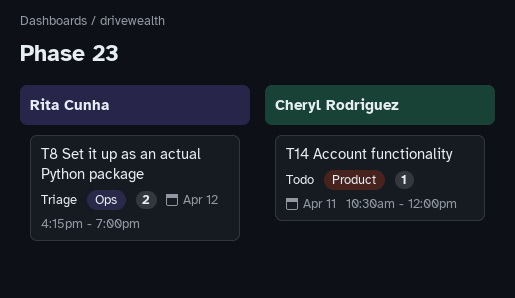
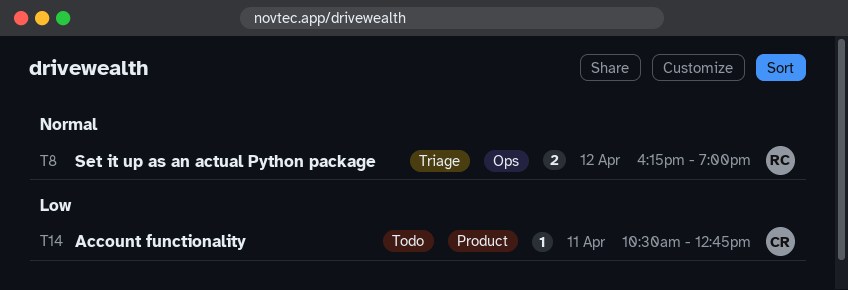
T14, ends: 12:00 -> 12:45

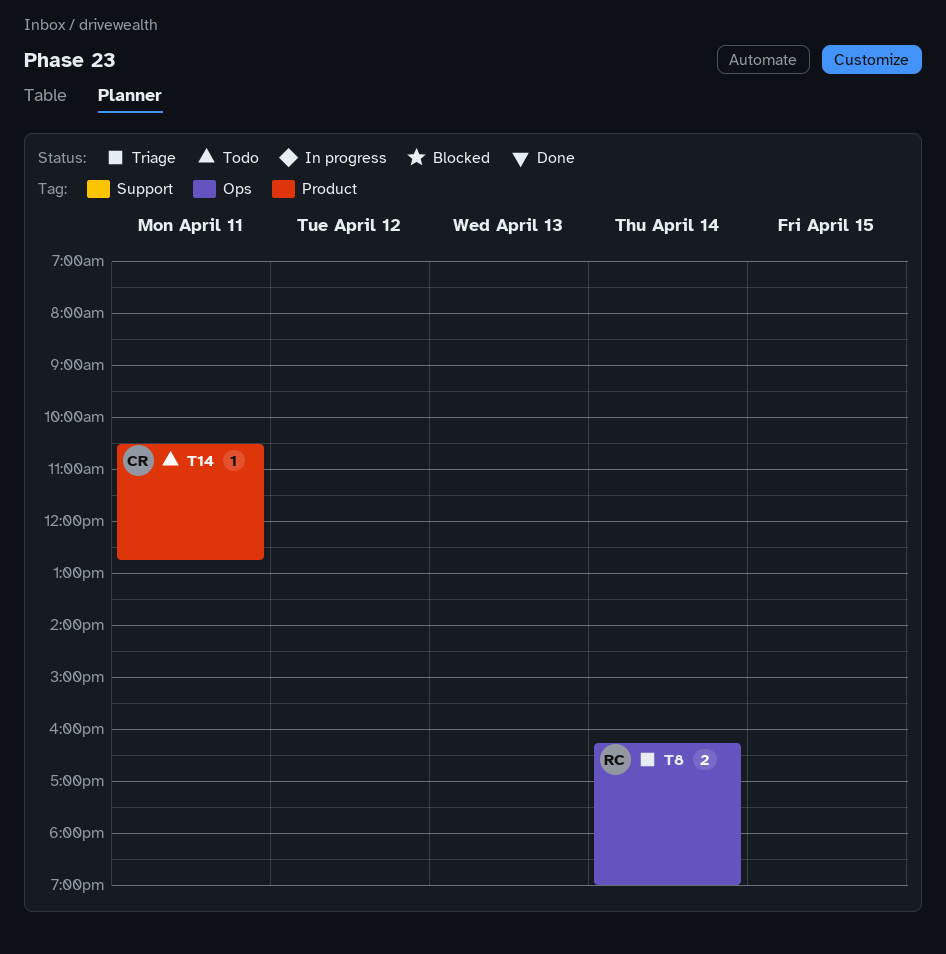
T8, day: Apr 12 -> Apr 14

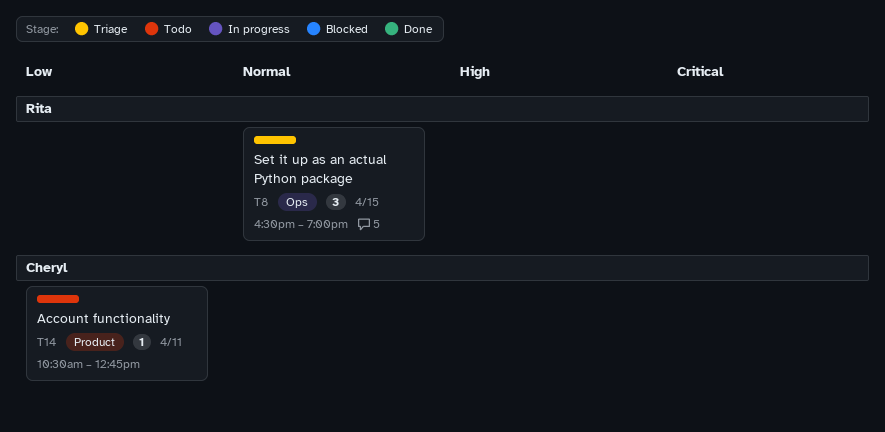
T8, estimate: 2 -> 3
T8, day: Apr 14 -> Apr 15
T8, begins: 16:15 -> 16:30

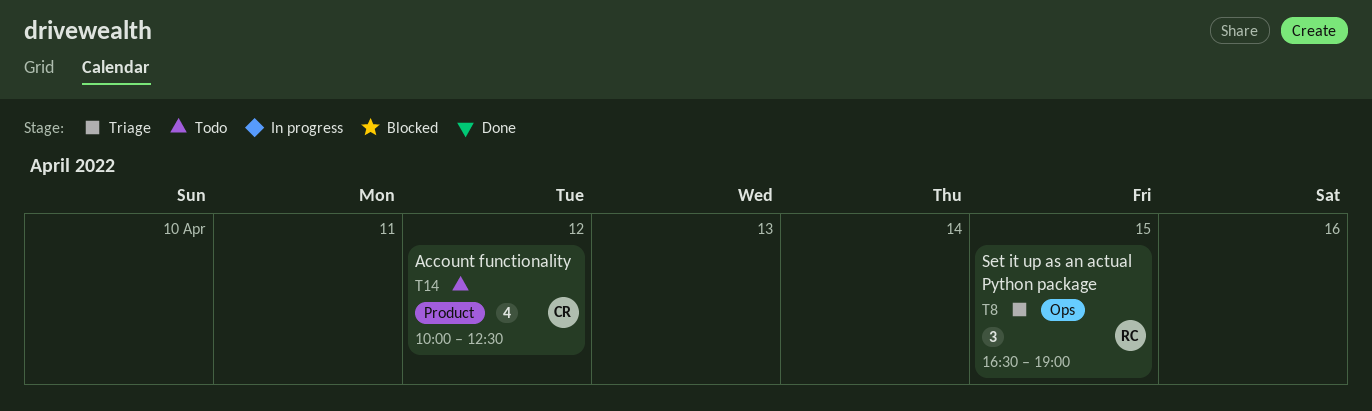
T14, estimate: 1 -> 4
T14, day: Apr 11 -> Apr 12
T14, begins: 10:30 -> 10:00
T14, ends: 12:45 -> 12:30

